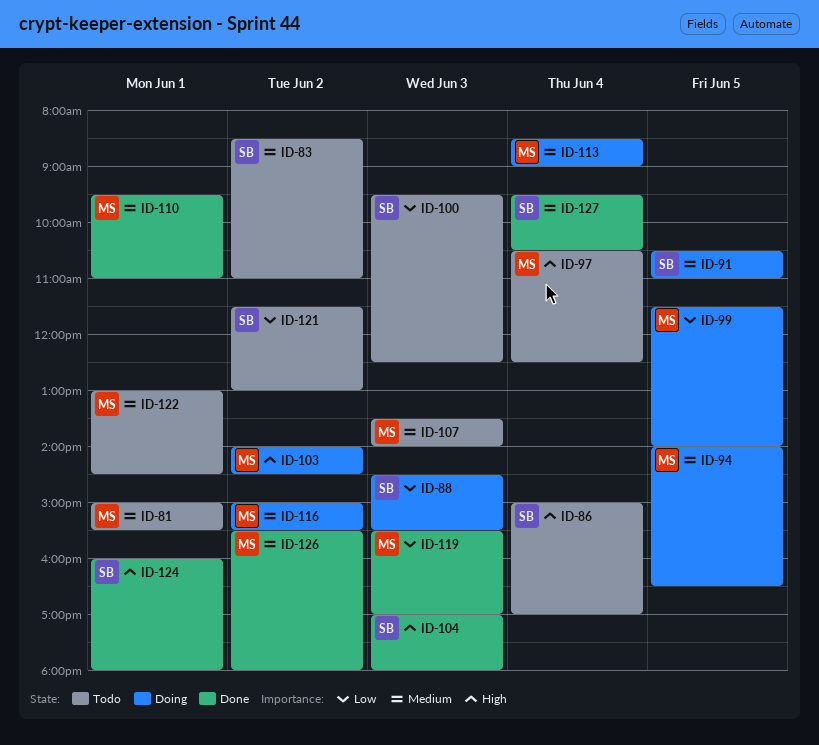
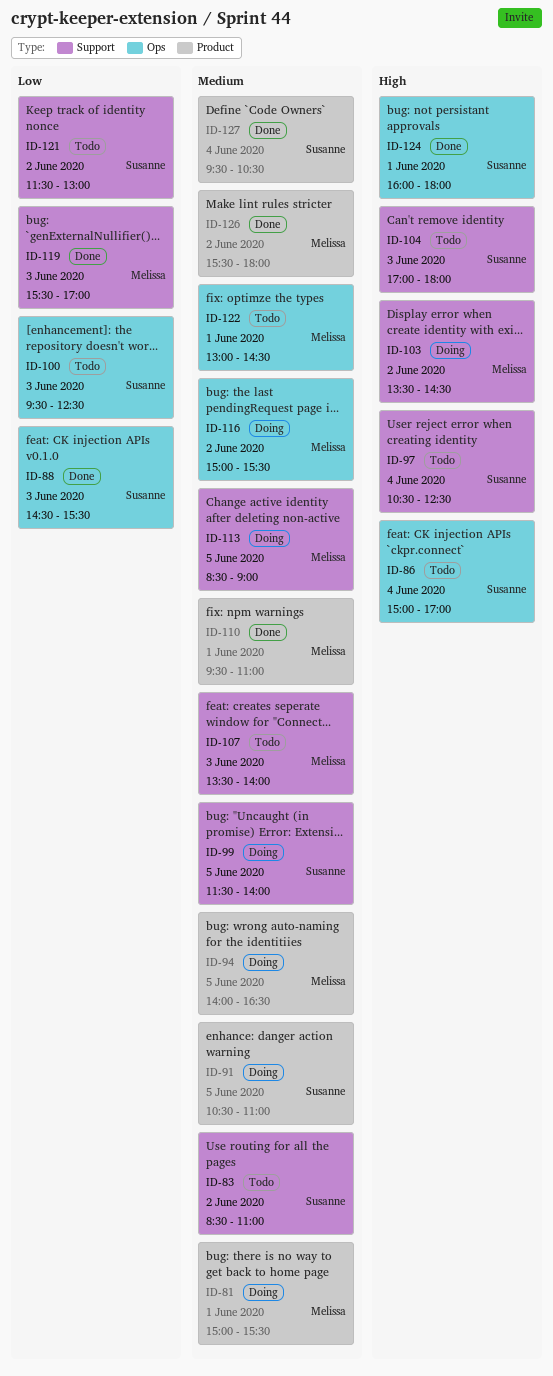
ID-81, status: Todo -> Doing
ID-88, status: Doing -> Done
ID-97, owner: Melissa -> Susanne
ID-99, owner: Melissa -> Susanne
ID-99, priority: Low -> Medium
ID-103, begins: 14:00 -> 13:30
ID-104, status: Done -> Todo
ID-113, day: Jun 4 -> Jun 5

